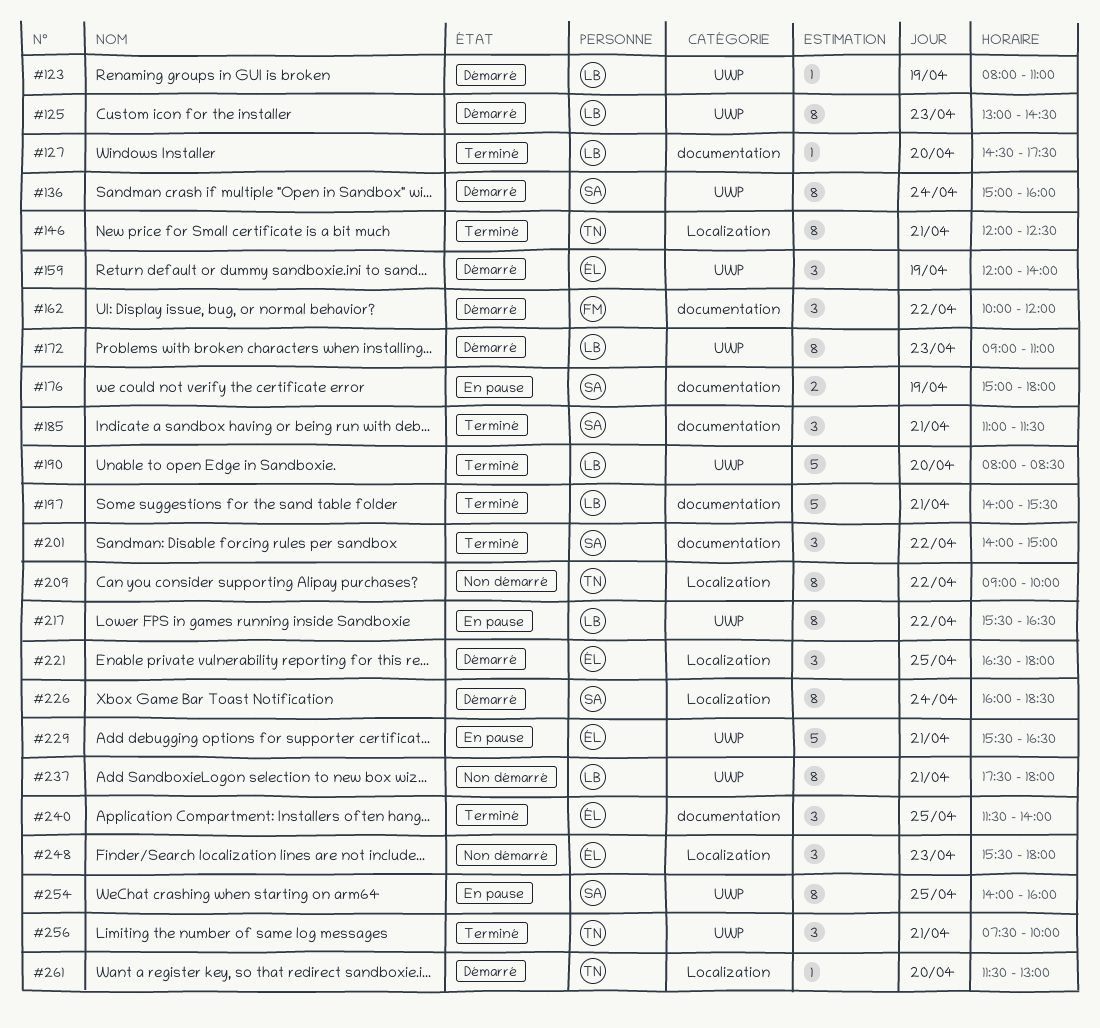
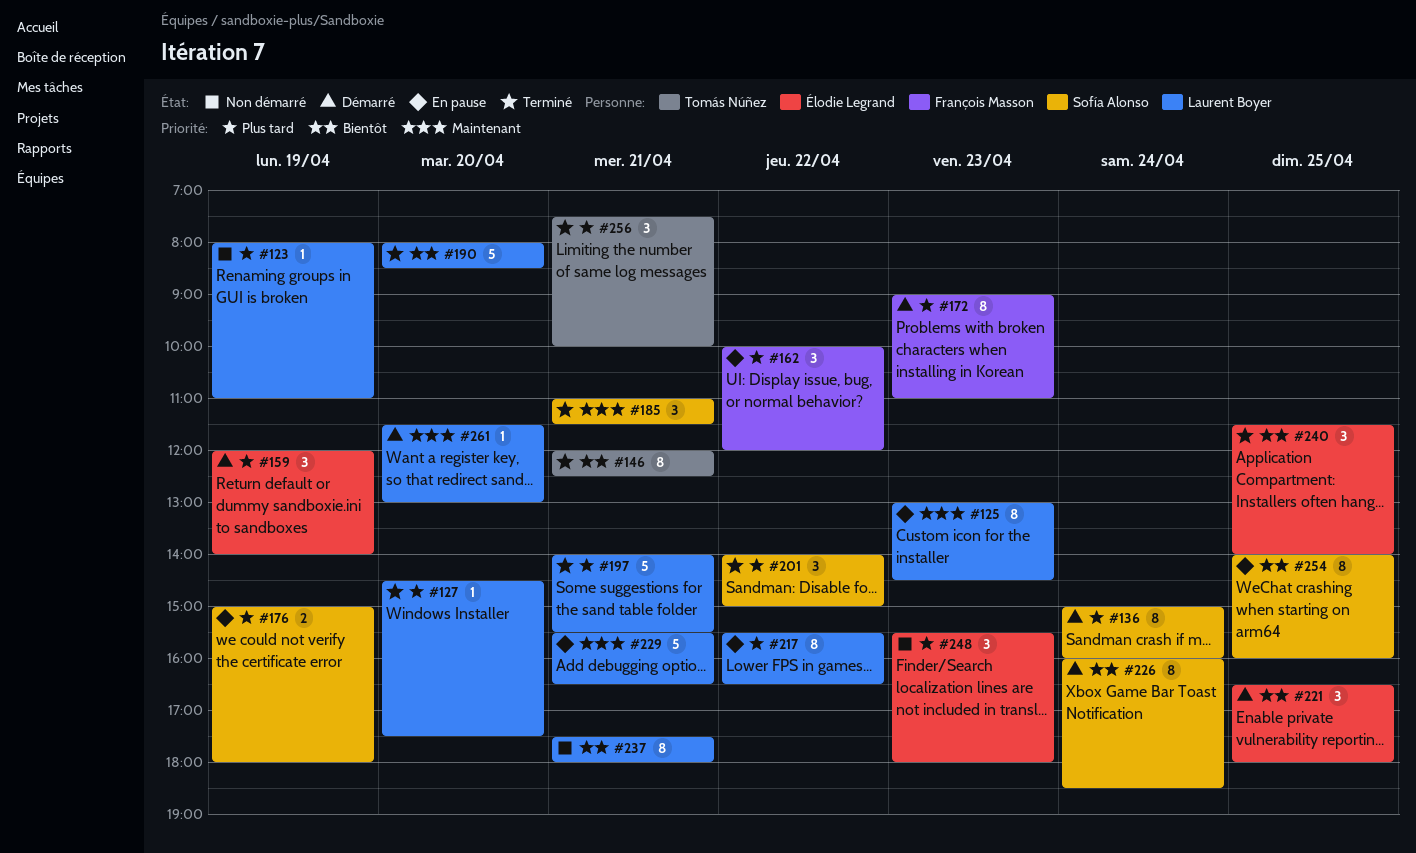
#123, status: Démarré -> Non démarré
#125, status: Démarré -> En pause
#162, status: Démarré -> En pause
#172, owner: Laurent Boyer -> François Masson
#209: present -> none
#229, owner: Élodie Legrand -> Laurent Boyer
#261, owner: Tomás Núñez -> Laurent Boyer

